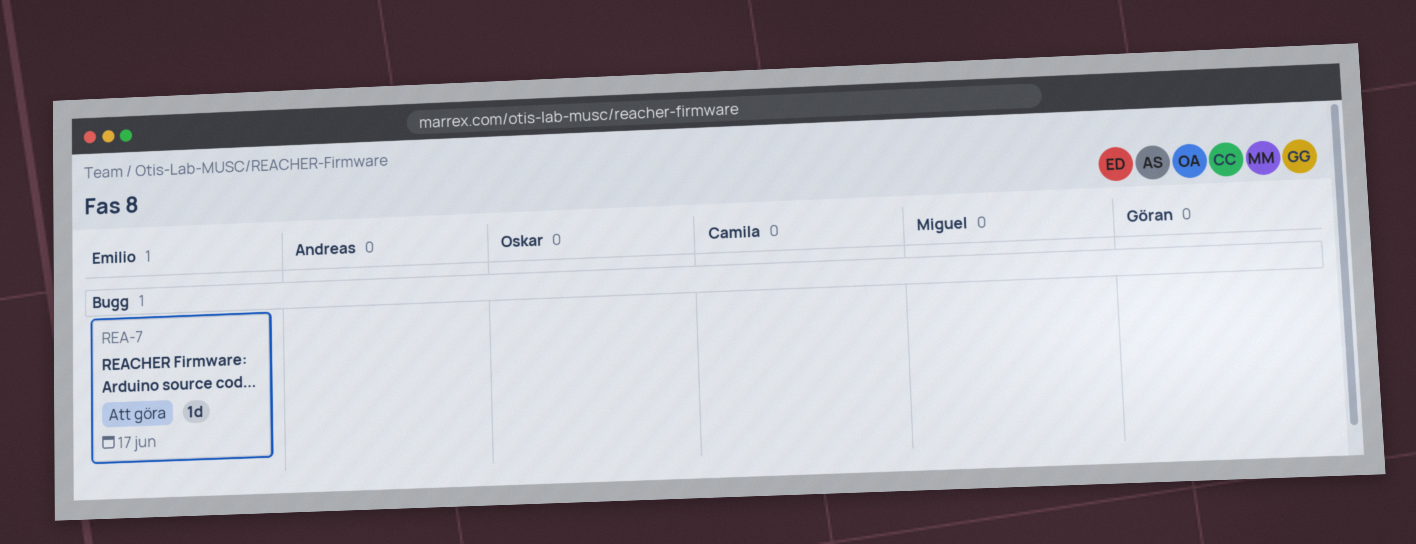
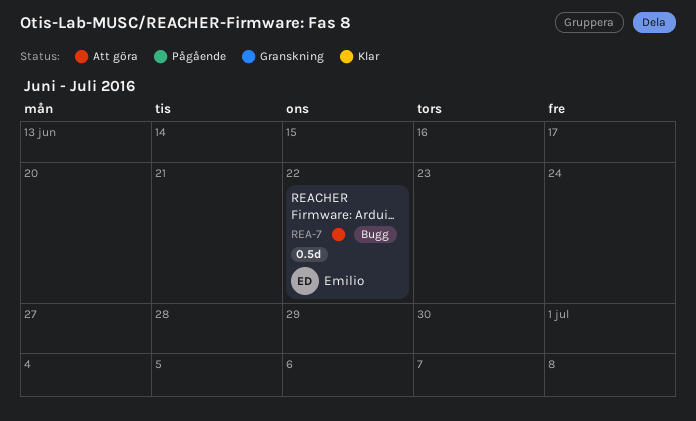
REA-7, estimate: 1d -> 0.5d
REA-7, due: Jun 17 -> Jun 22

